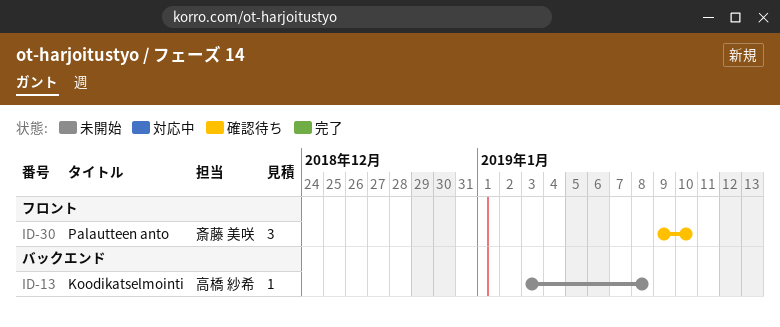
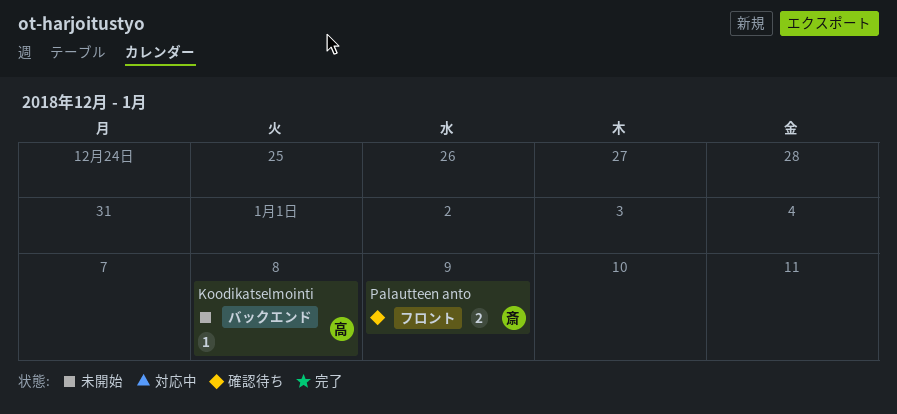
Palautteen anto, estimate: 3 -> 2
Palautteen anto, due: Jan 10 -> Jan 9

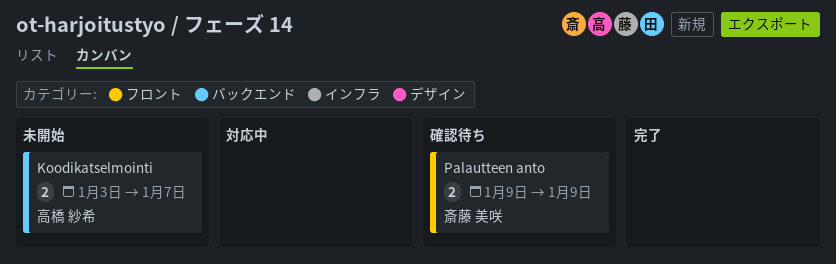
Koodikatselmointi, estimate: 1 -> 2
Koodikatselmointi, due: Jan 8 -> Jan 7

